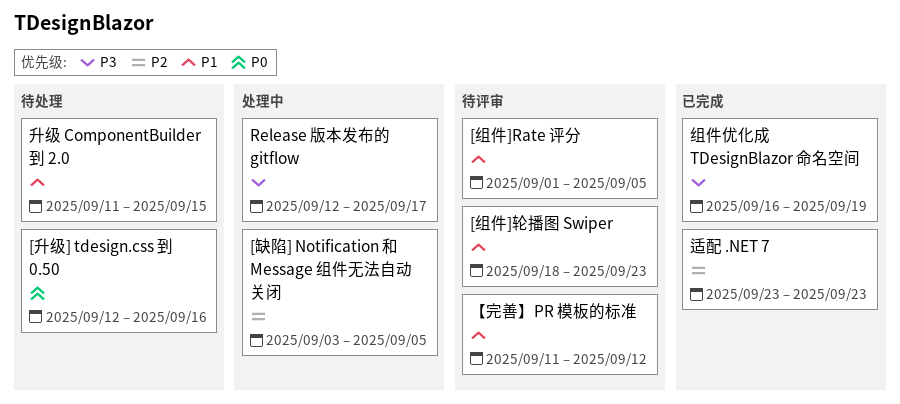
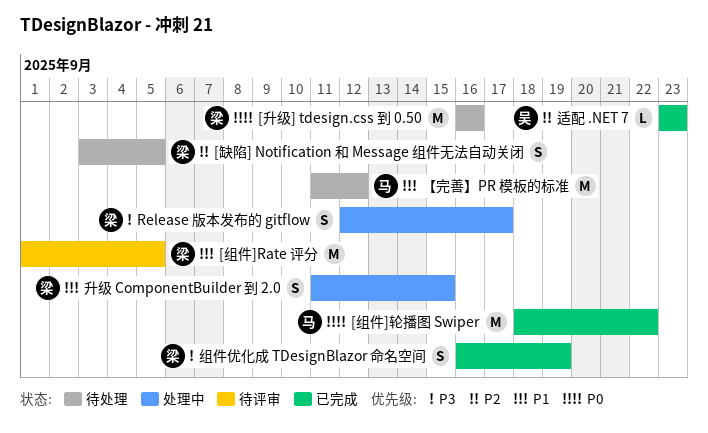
[升级] tdesign.css 到 0.50, start: Sep 12 -> Sep 16
[组件]轮播图 Swiper, status: 待评审 -> 已完成
[组件]轮播图 Swiper, priority: P1 -> P0
[组件]轮播图 Swiper, due: Sep 23 -> Sep 22
[缺陷] Notification 和 Message 组件无法自动关闭, status: 处理中 -> 待处理
【完善】PR 模板的标准, status: 待评审 -> 待处理
升级 ComponentBuilder 到 2.0, status: 待处理 -> 处理中

